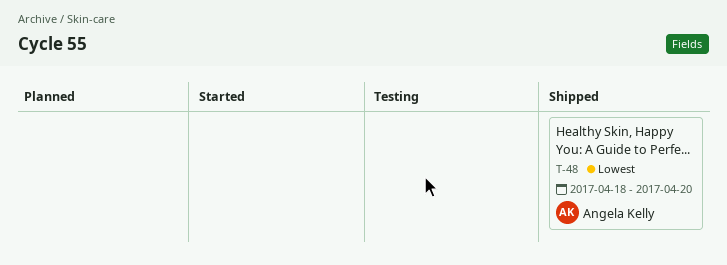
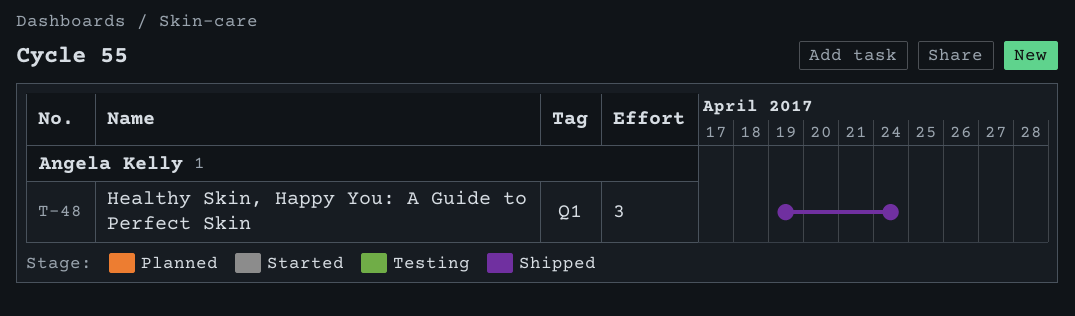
T-48, start: Apr 18 -> Apr 19
T-48, due: Apr 20 -> Apr 24

